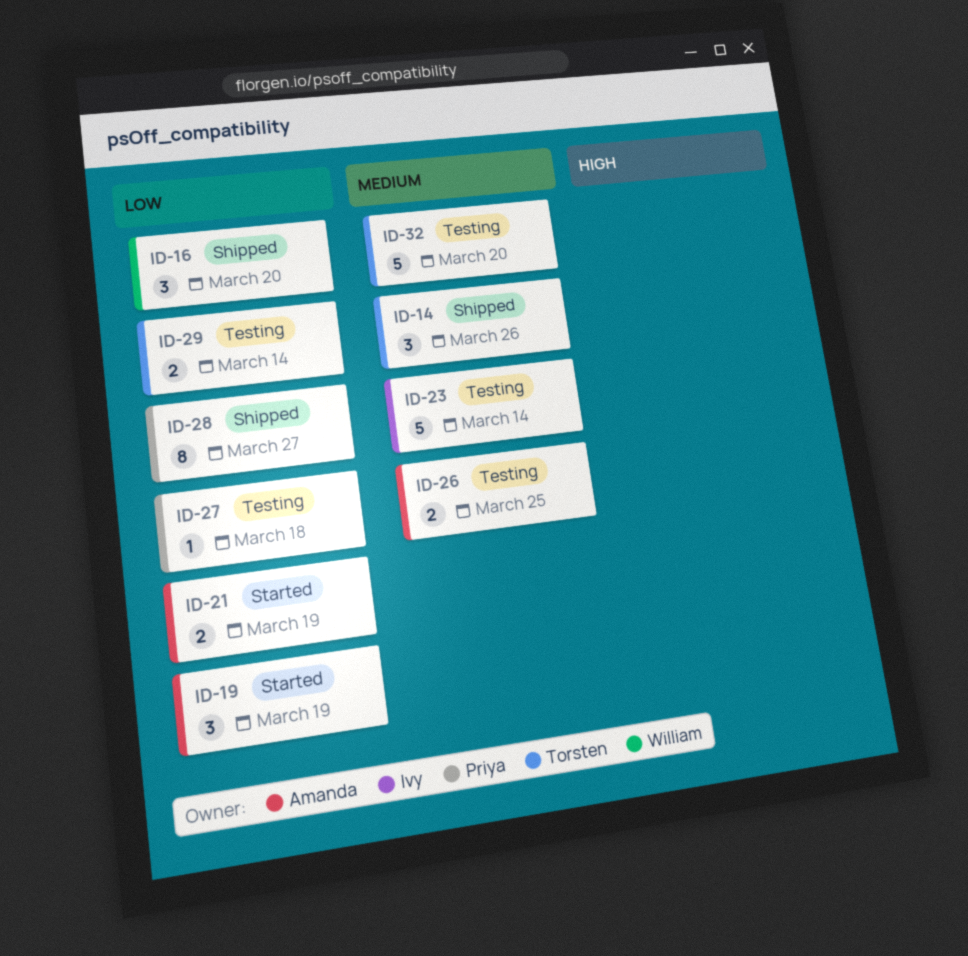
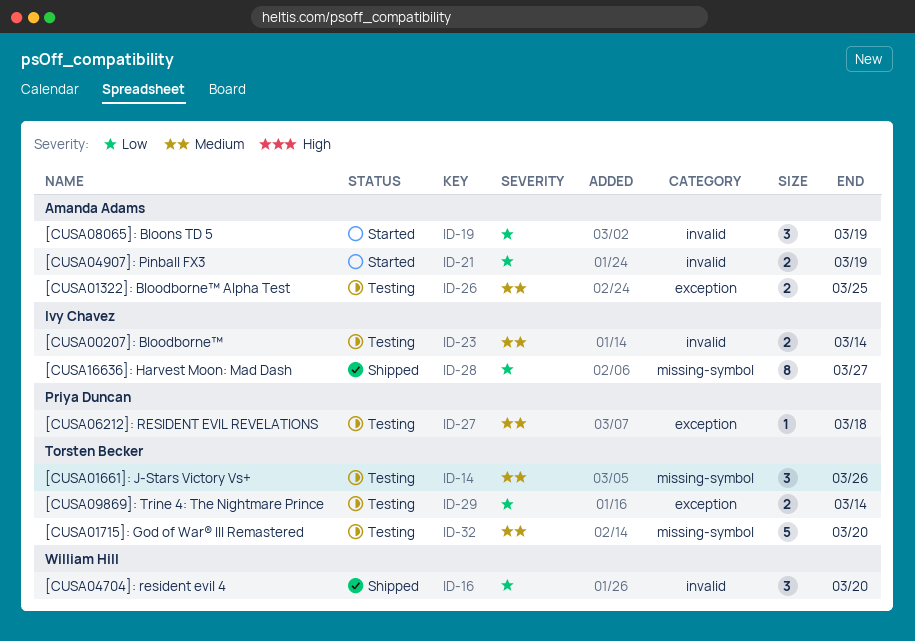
ID-14, status: Shipped -> Testing
ID-23, estimate: 5 -> 2
ID-27, priority: Low -> Medium
ID-28, owner: Priya Duncan -> Ivy Chavez

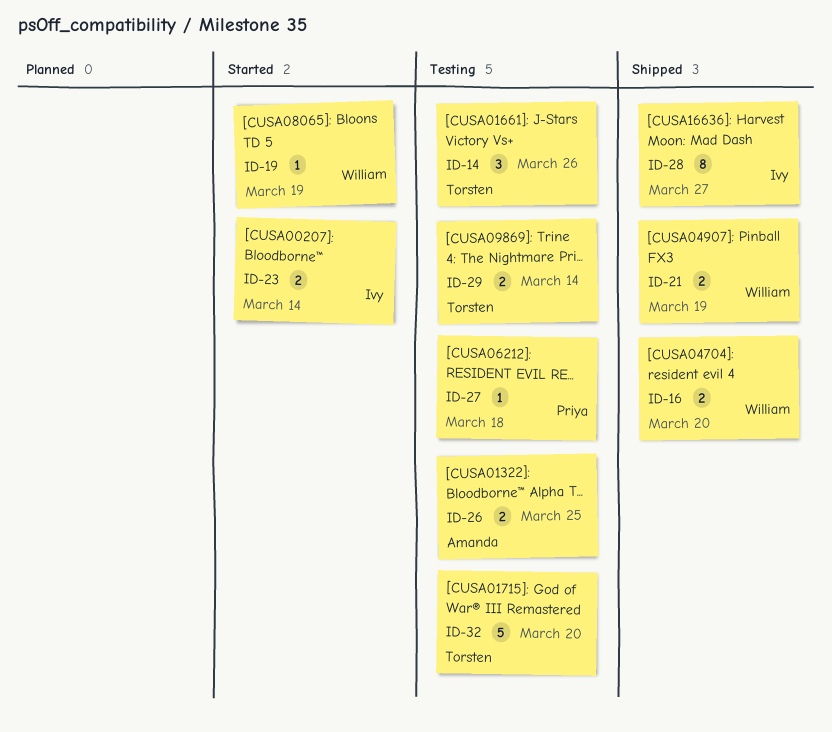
ID-16, estimate: 3 -> 2
ID-19, owner: Amanda Adams -> William Hill
ID-19, estimate: 3 -> 1
ID-21, status: Started -> Shipped
ID-21, owner: Amanda Adams -> William Hill
ID-23, status: Testing -> Started

